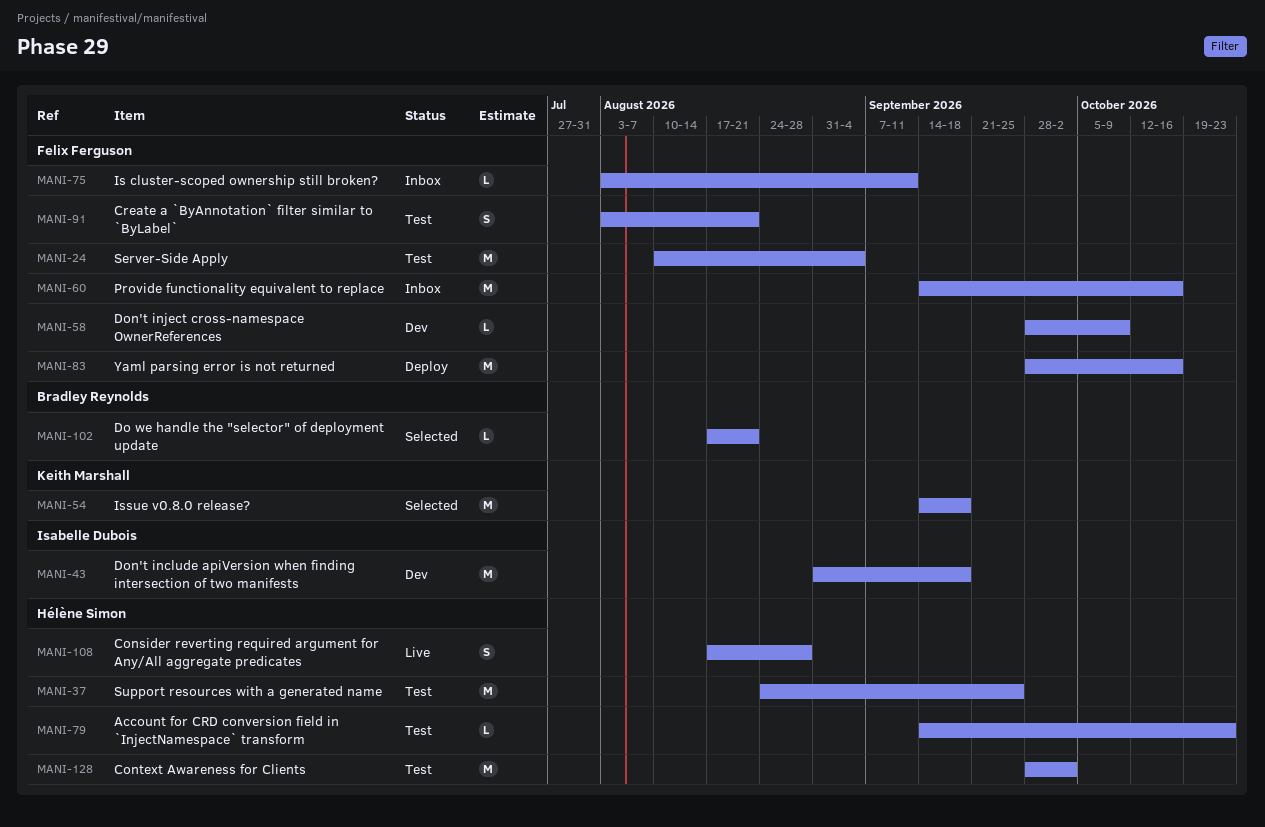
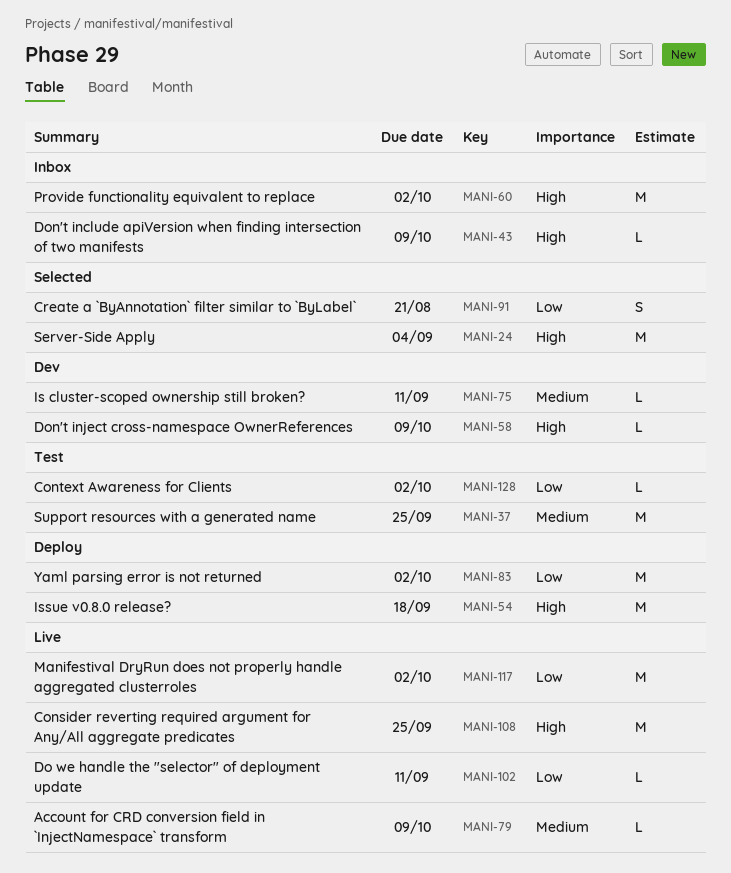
MANI-24, status: Test -> Selected
MANI-43, status: Dev -> Inbox
MANI-43, estimate: M -> L
MANI-43, due: Sep 18 -> Oct 9
MANI-54, status: Selected -> Deploy
MANI-60, due: Oct 16 -> Oct 2
MANI-75, status: Inbox -> Dev
MANI-79, status: Test -> Live
MANI-79, due: Oct 23 -> Oct 9
MANI-83, due: Oct 16 -> Oct 2
MANI-91, status: Test -> Selected
MANI-102, status: Selected -> Live
MANI-102, due: Aug 21 -> Sep 11
MANI-108, estimate: S -> M
MANI-108, due: Aug 28 -> Sep 25
MANI-117: none -> present
MANI-128, estimate: M -> L

